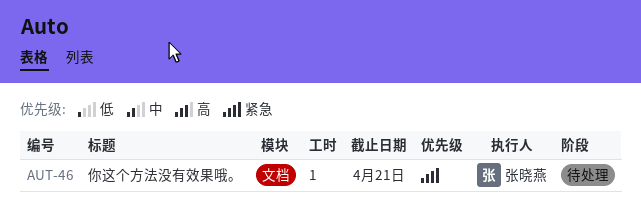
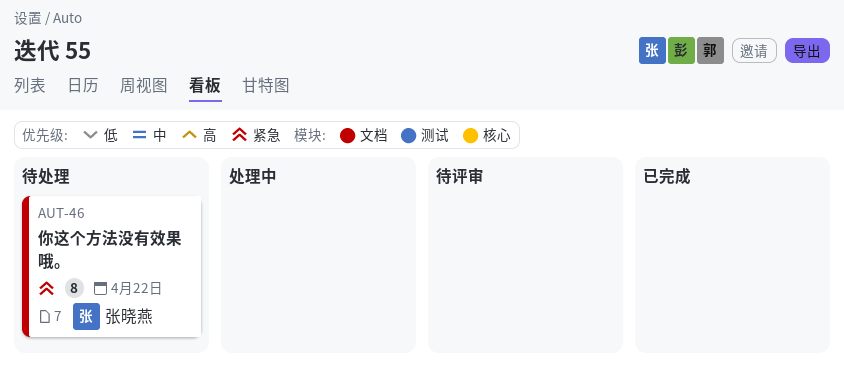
AUT-46, estimate: 1 -> 8
AUT-46, due: Apr 21 -> Apr 22

